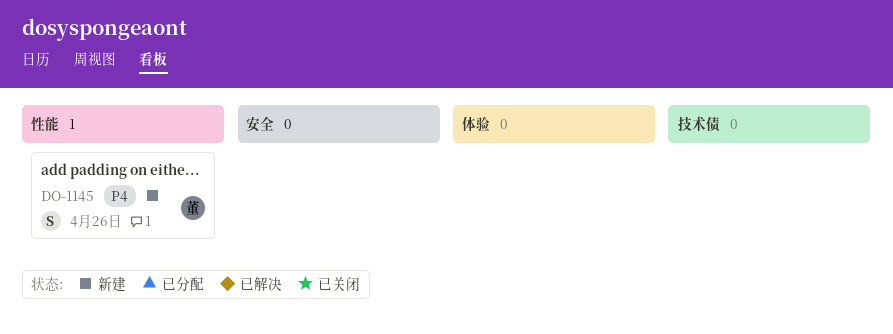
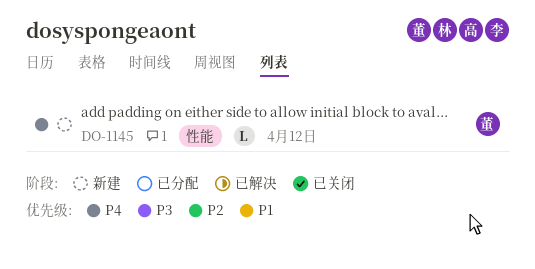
DO-1145, estimate: S -> L
DO-1145, due: Apr 26 -> Apr 12

